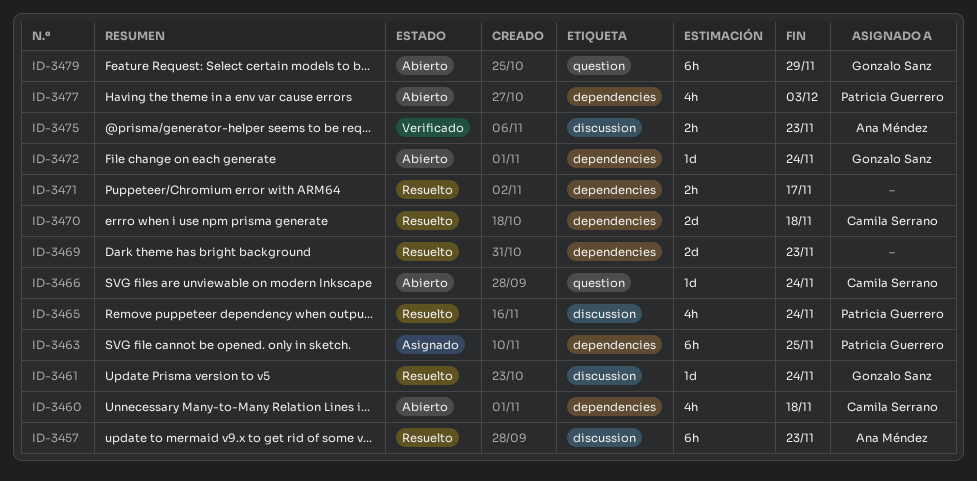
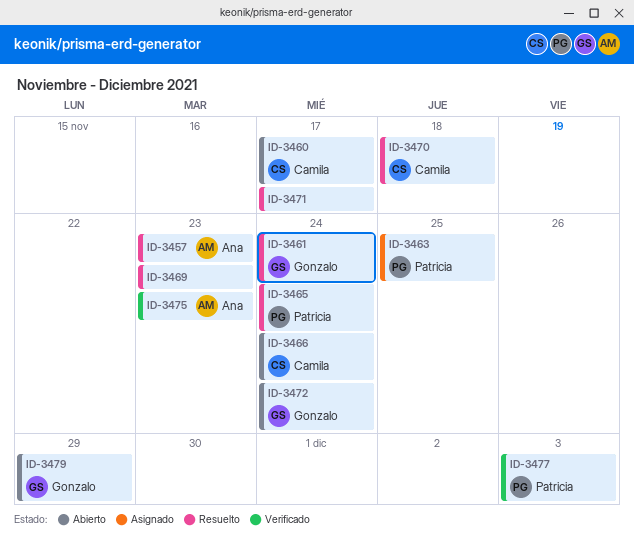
ID-3460, due: Nov 18 -> Nov 17
ID-3477, status: Abierto -> Verificado

